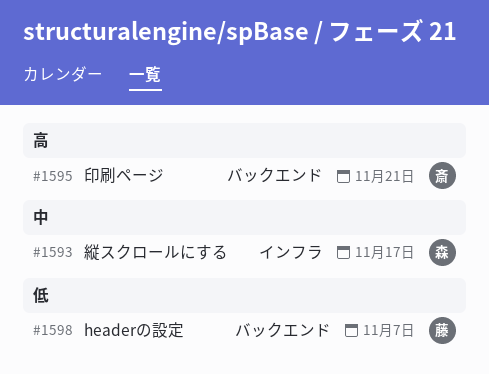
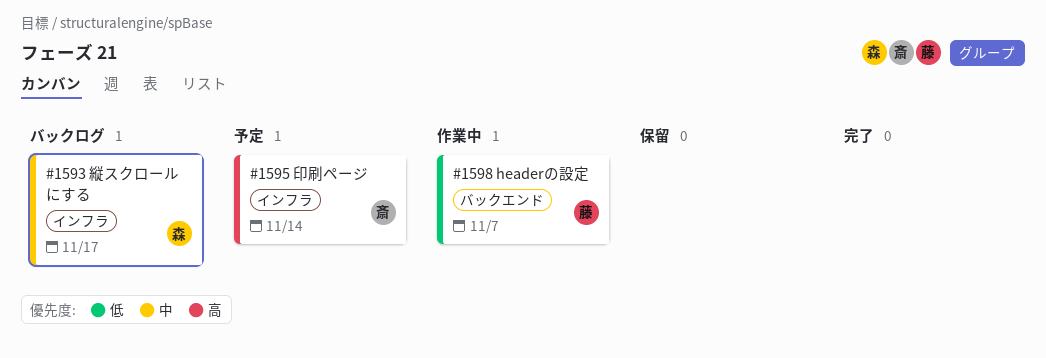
#1595, label: バックエンド -> インフラ
#1595, due: Nov 21 -> Nov 14

